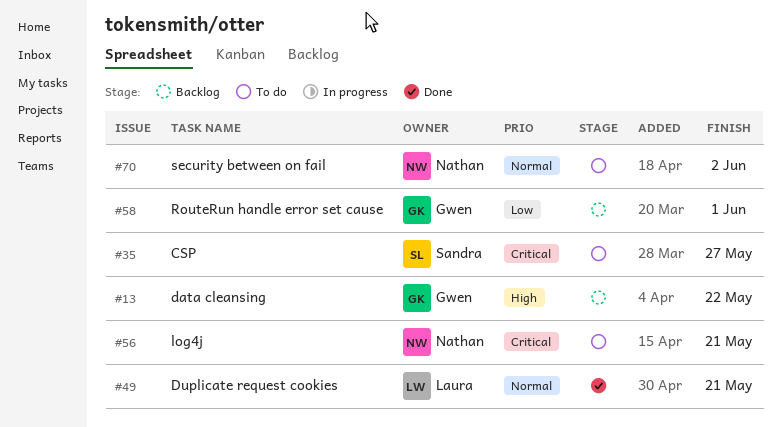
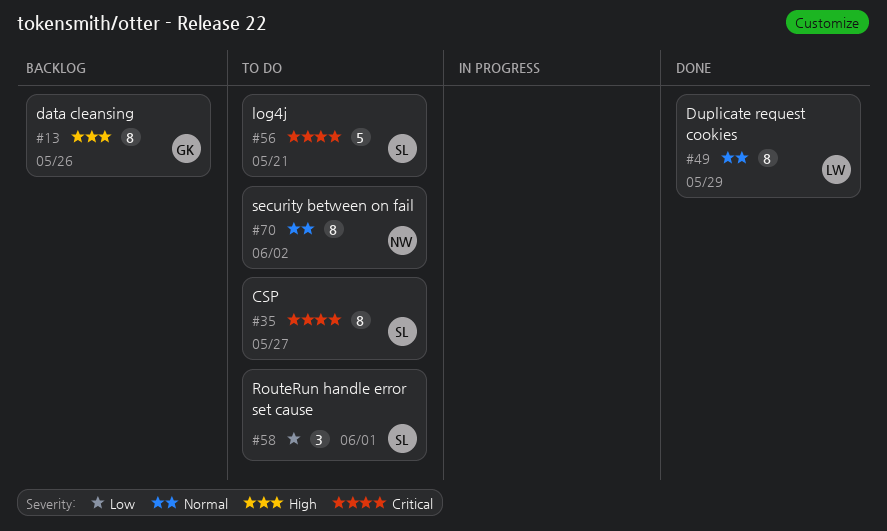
#13, due: May 22 -> May 26
#49, due: May 21 -> May 29
#56, owner: Nathan -> Sandra
#58, status: Backlog -> To do
#58, owner: Gwen -> Sandra

